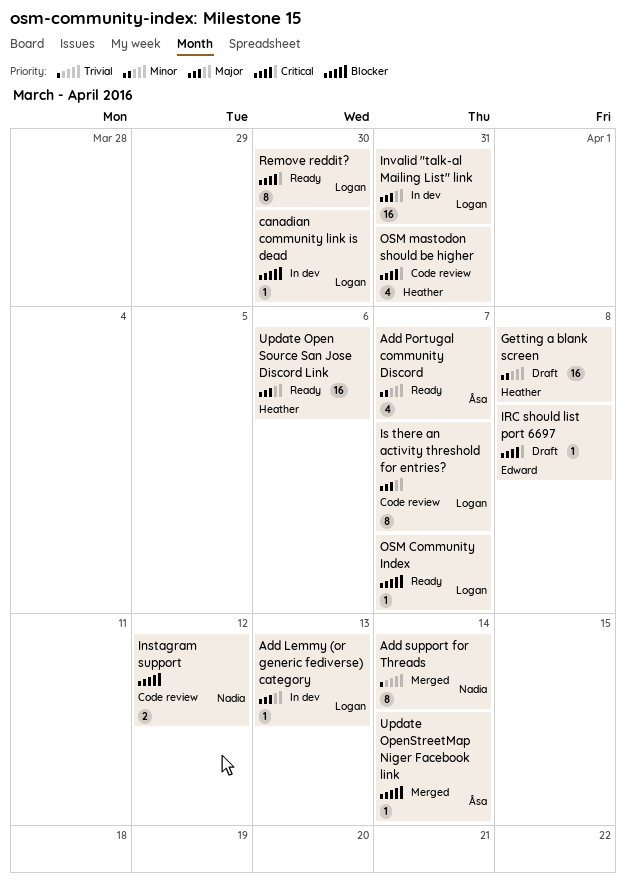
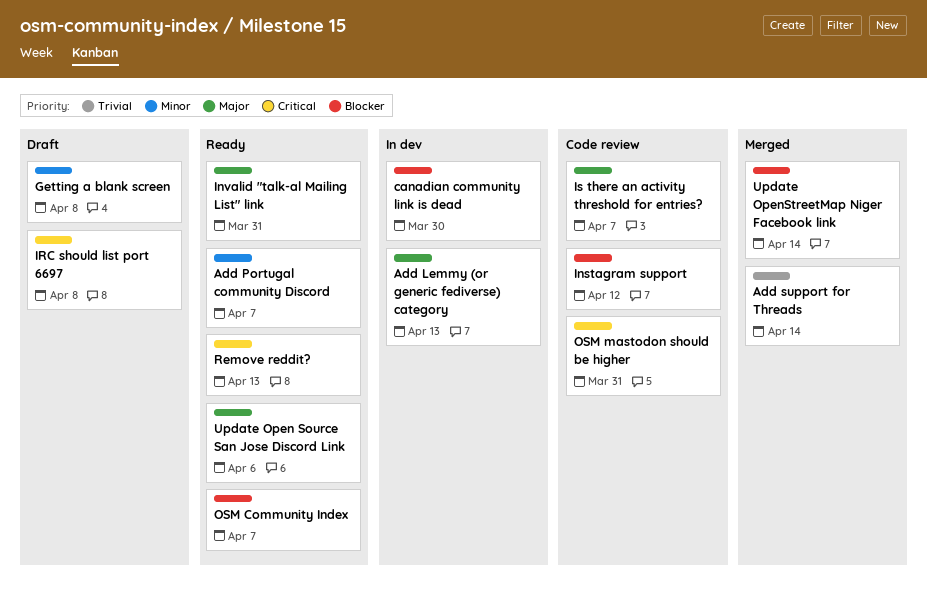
Invalid "talk-al Mailing List" link, status: In dev -> Ready
Remove reddit?, due: Mar 30 -> Apr 13

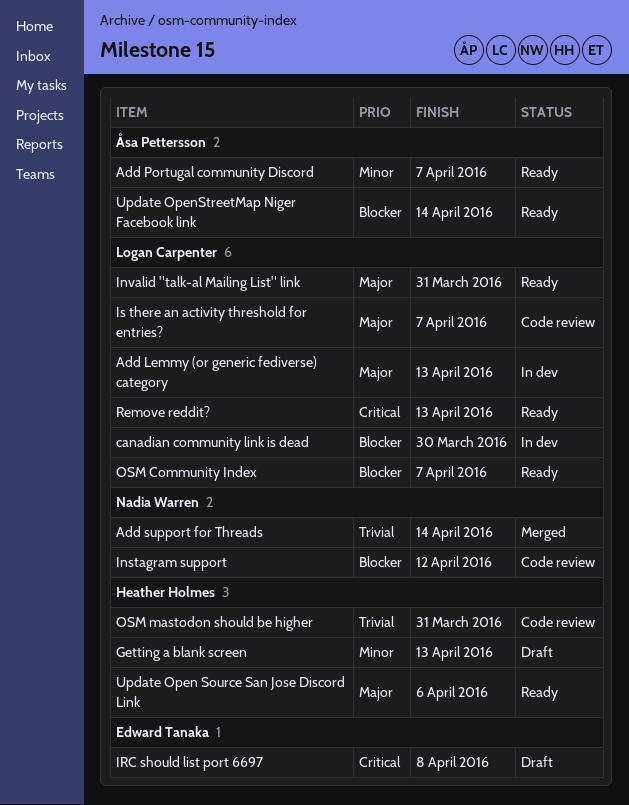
Getting a blank screen, due: Apr 8 -> Apr 13
OSM mastodon should be higher, priority: Critical -> Trivial
Update OpenStreetMap Niger Facebook link, status: Merged -> Ready

